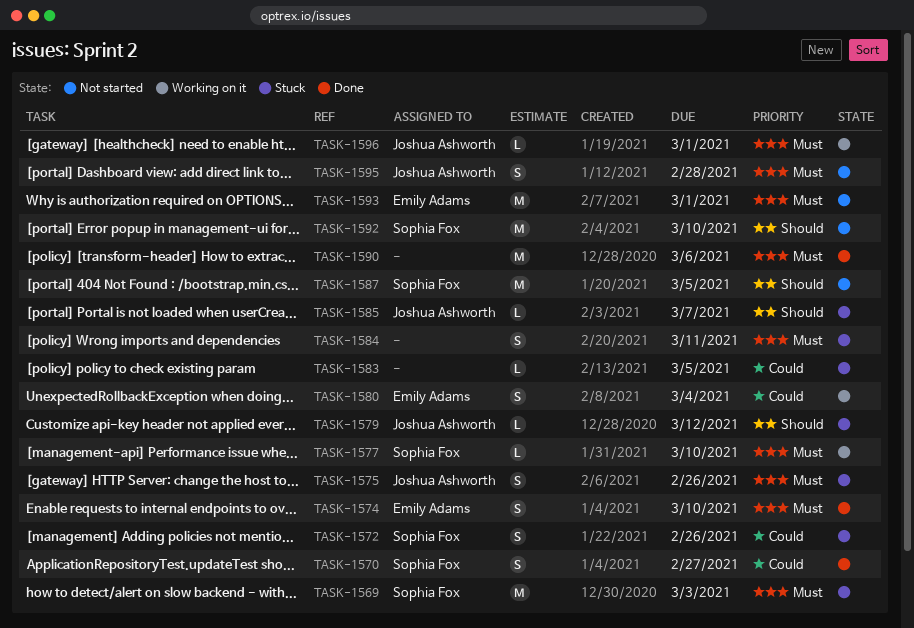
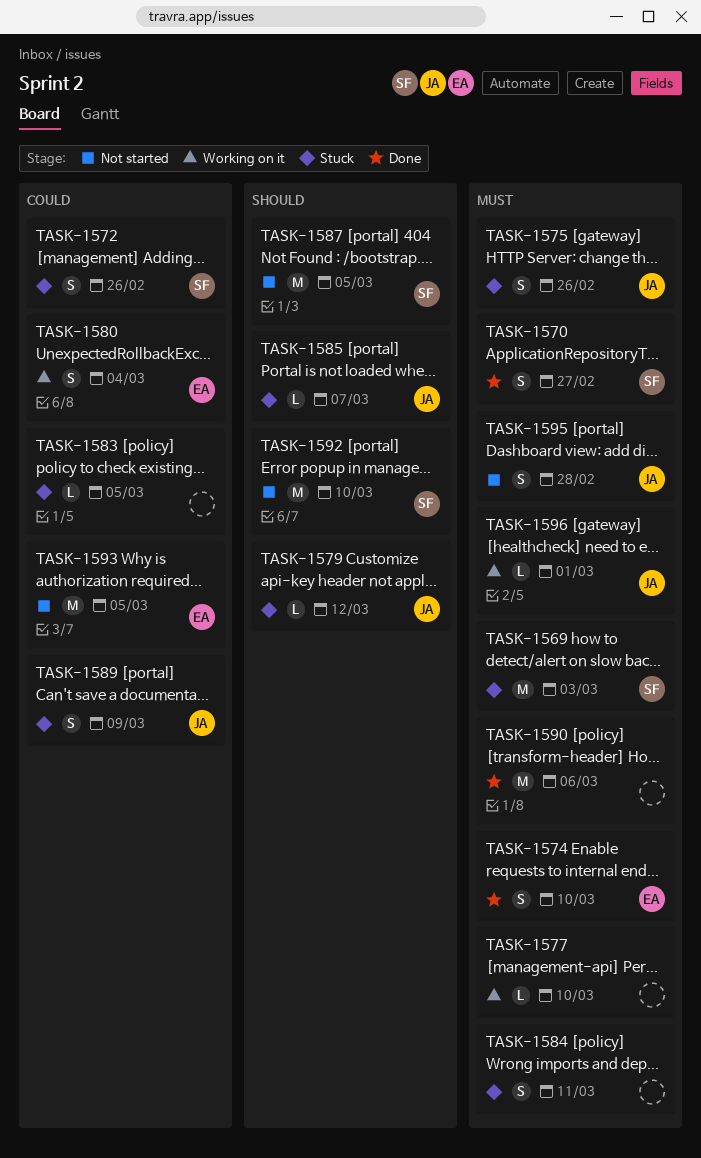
TASK-1570, priority: Could -> Must
TASK-1577, owner: Sophia Fox -> none
TASK-1589: none -> present
TASK-1593, priority: Must -> Could
TASK-1593, due: Mar 1 -> Mar 5

